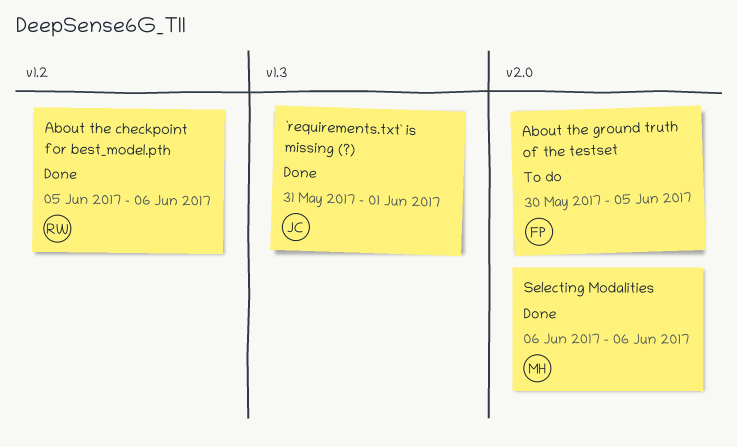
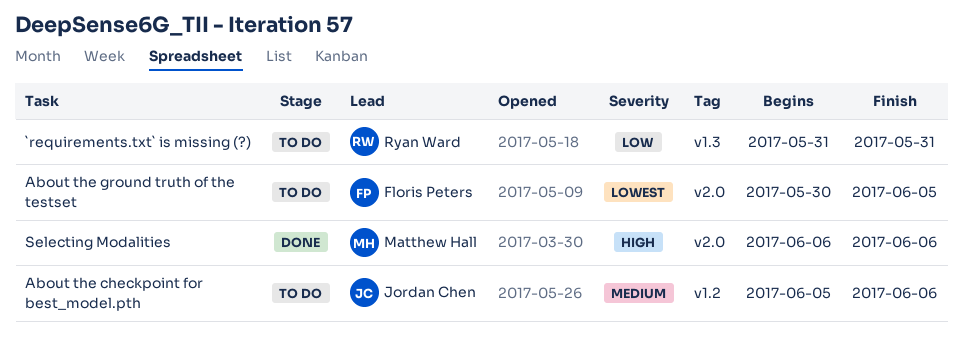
`requirements.txt` is missing (?), status: Done -> To do
`requirements.txt` is missing (?), owner: Jordan Chen -> Ryan Ward
`requirements.txt` is missing (?), due: Jun 1 -> May 31
About the checkpoint for best_model.pth, status: Done -> To do
About the checkpoint for best_model.pth, owner: Ryan Ward -> Jordan Chen

